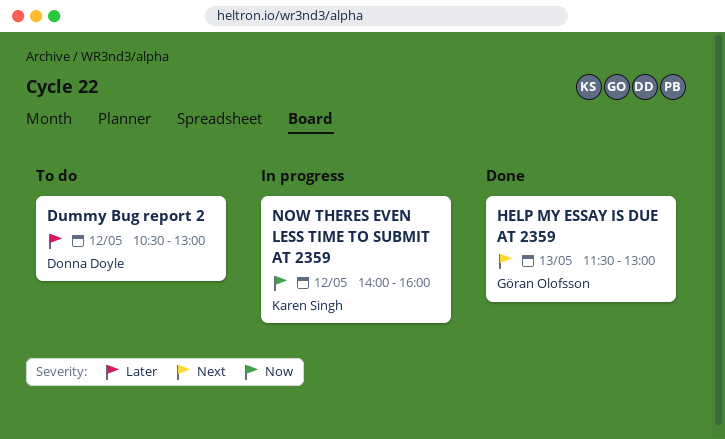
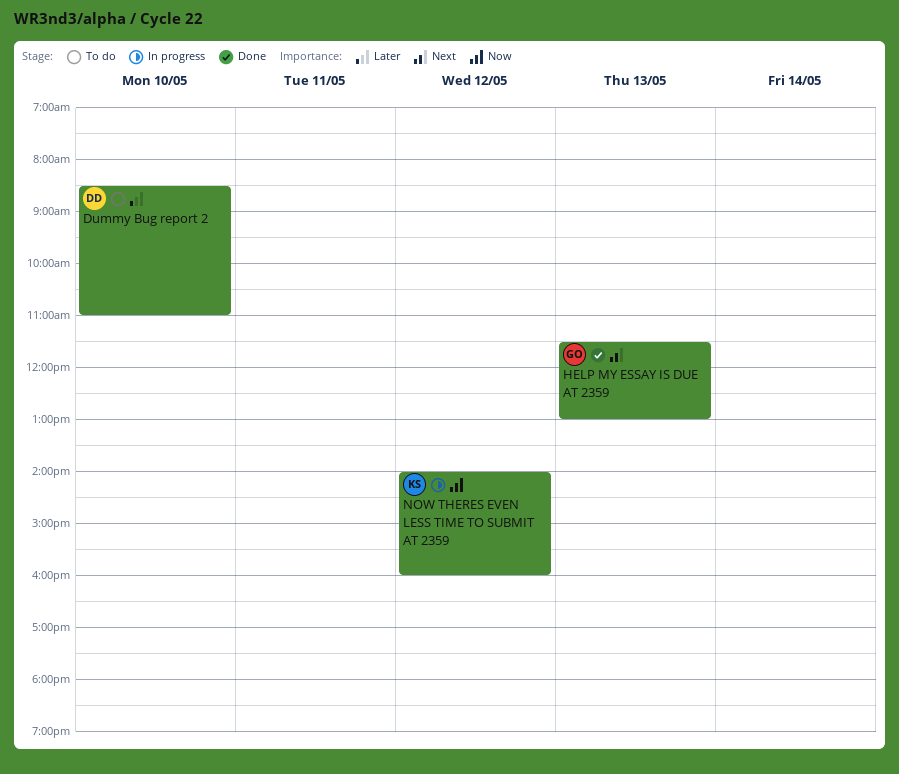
Dummy Bug report 2, day: May 12 -> May 10
Dummy Bug report 2, begins: 10:30 -> 08:30
Dummy Bug report 2, ends: 13:00 -> 11:00

